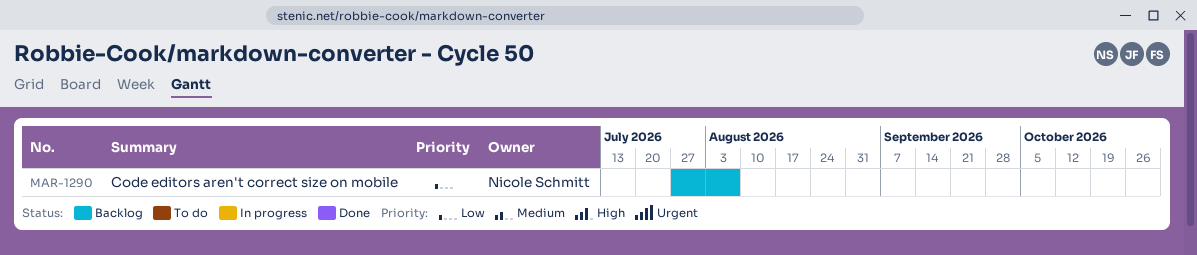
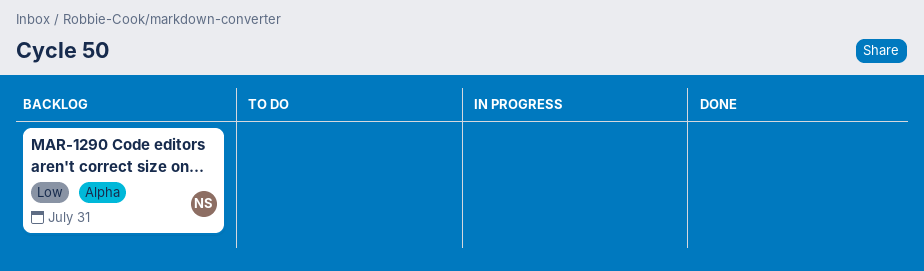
MAR-1290, due: Aug 7 -> Jul 31

